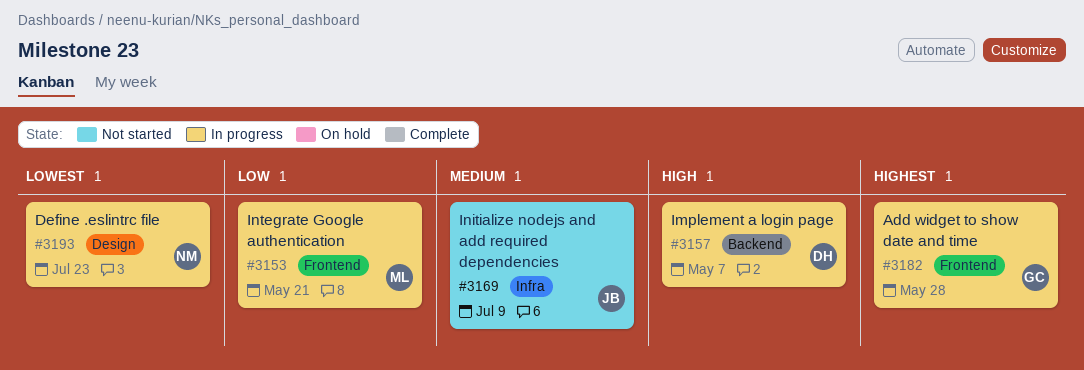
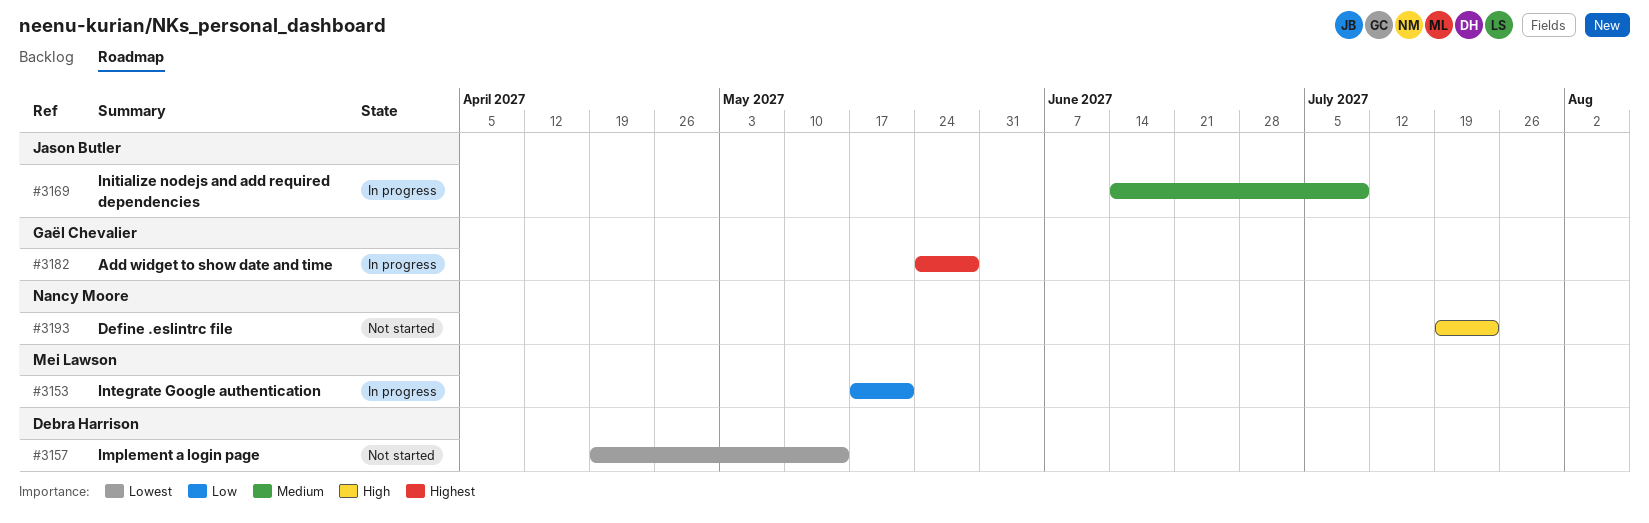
#3157, status: In progress -> Not started
#3157, priority: High -> Lowest
#3157, due: May 7 -> May 14
#3169, status: Not started -> In progress
#3193, status: In progress -> Not started
#3193, priority: Lowest -> High

